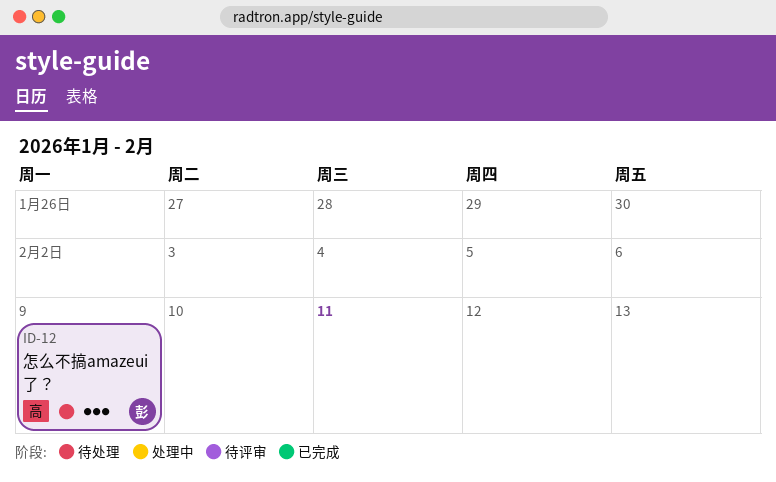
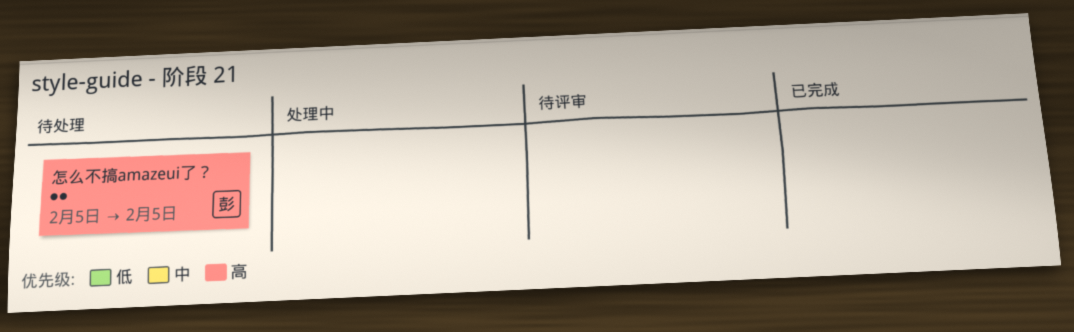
怎么不搞amazeui了？, estimate: 3 -> 2
怎么不搞amazeui了？, due: Feb 9 -> Feb 5

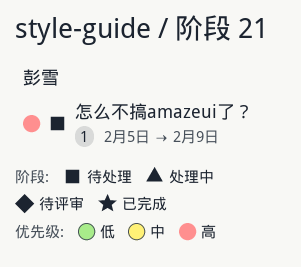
怎么不搞amazeui了？, estimate: 2 -> 1
怎么不搞amazeui了？, due: Feb 5 -> Feb 9

